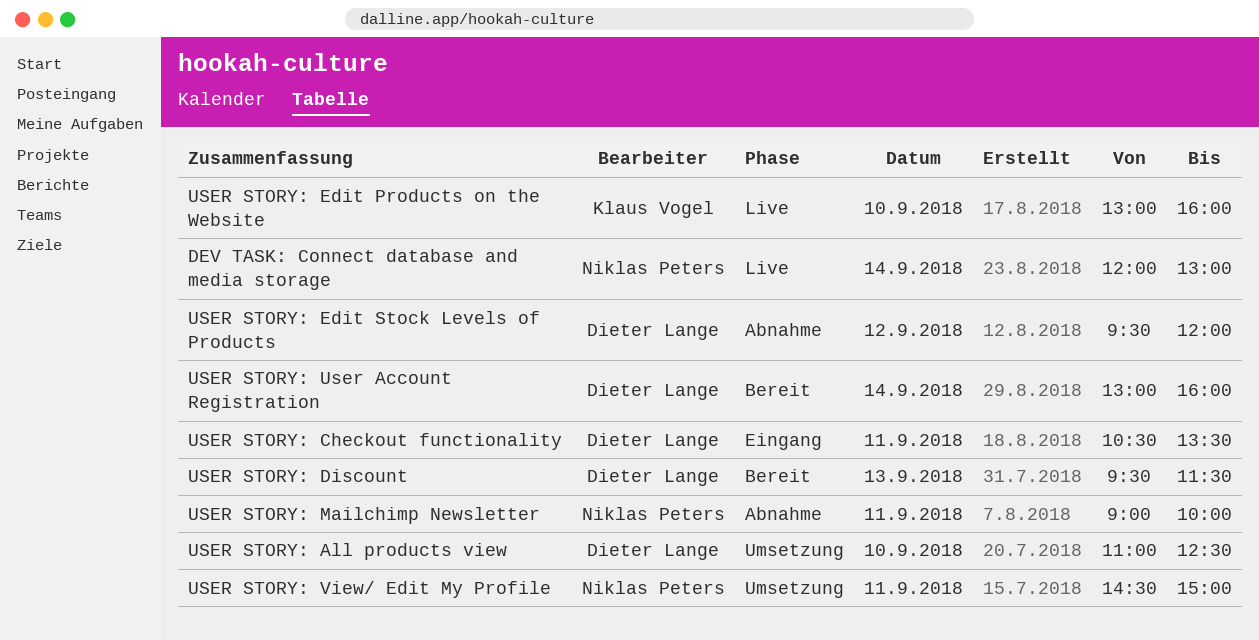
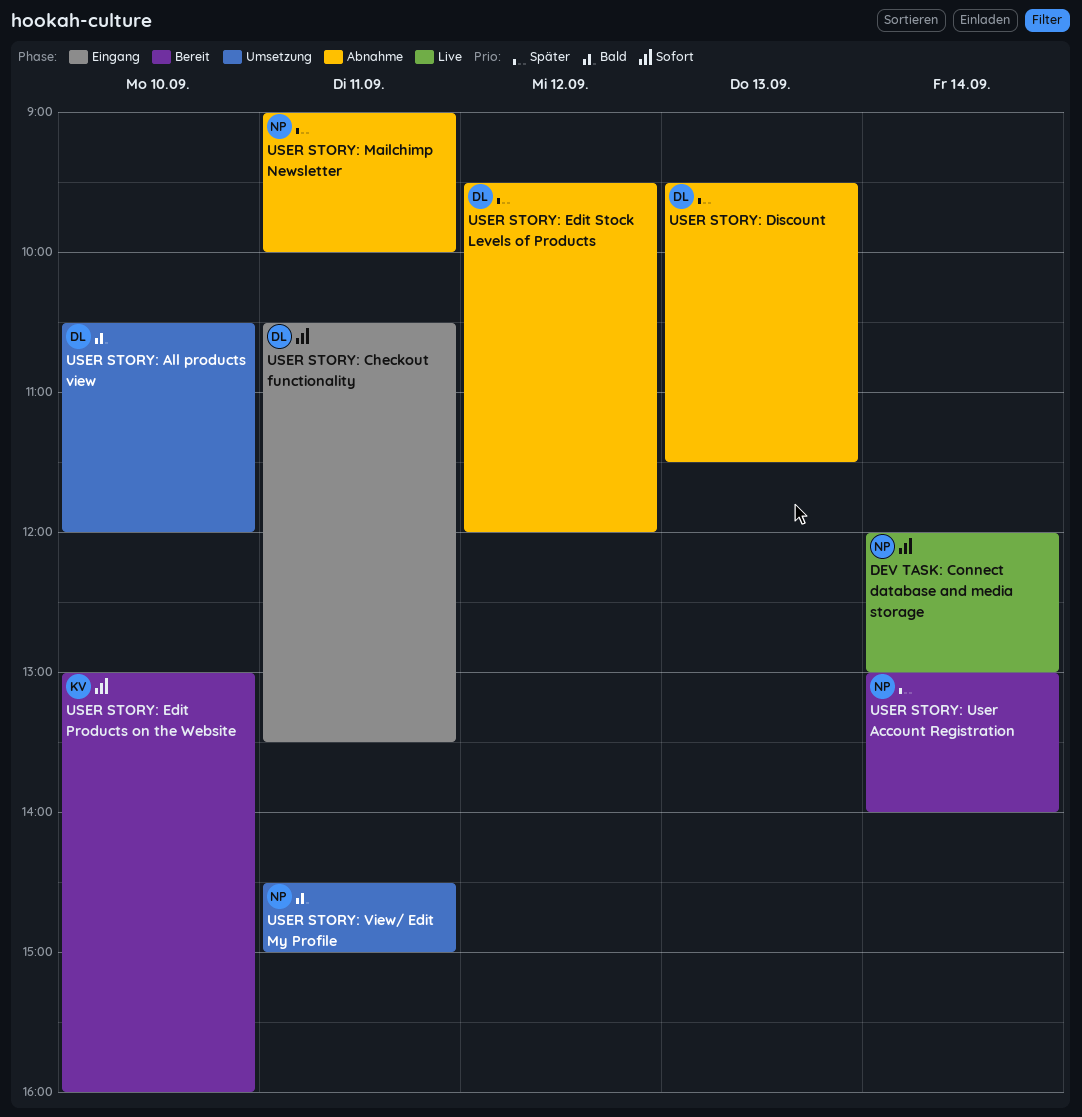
USER STORY: All products view, begins: 11:00 -> 10:30
USER STORY: All products view, ends: 12:30 -> 12:00
USER STORY: Discount, status: Bereit -> Abnahme
USER STORY: Edit Products on the Website, status: Live -> Bereit
USER STORY: User Account Registration, owner: Dieter Lange -> Niklas Peters
USER STORY: User Account Registration, ends: 16:00 -> 14:00

